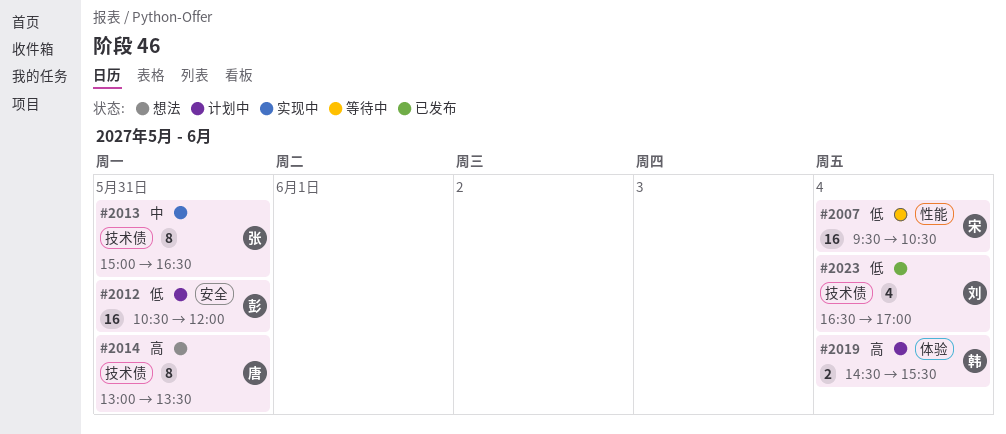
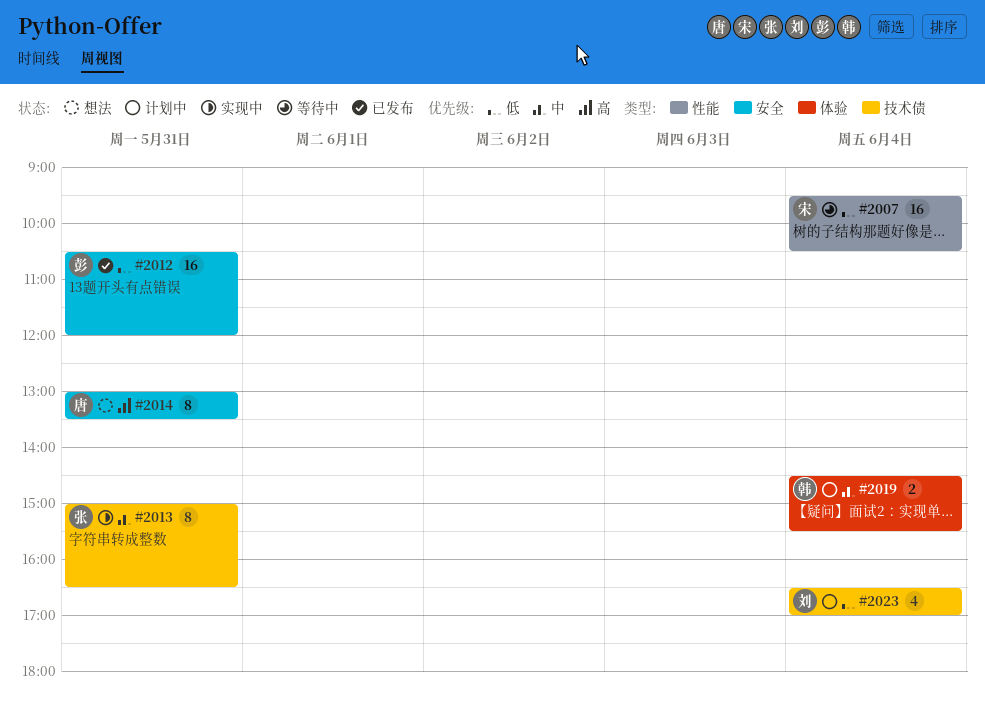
#2012, status: 计划中 -> 已发布
#2014, label: 技术债 -> 安全
#2019, priority: 高 -> 中
#2023, status: 已发布 -> 计划中

